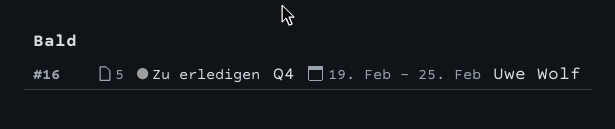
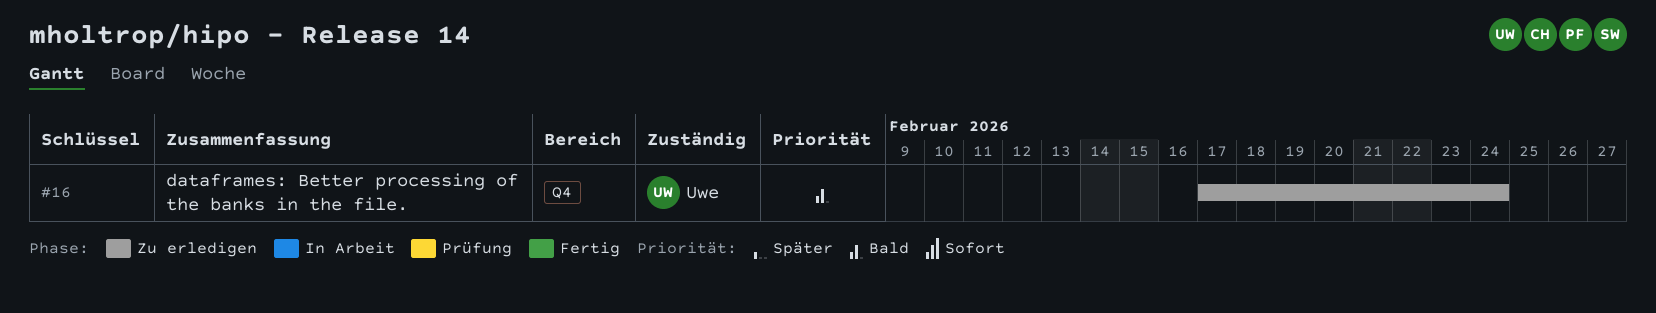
#16, start: Feb 19 -> Feb 17
#16, due: Feb 25 -> Feb 24

